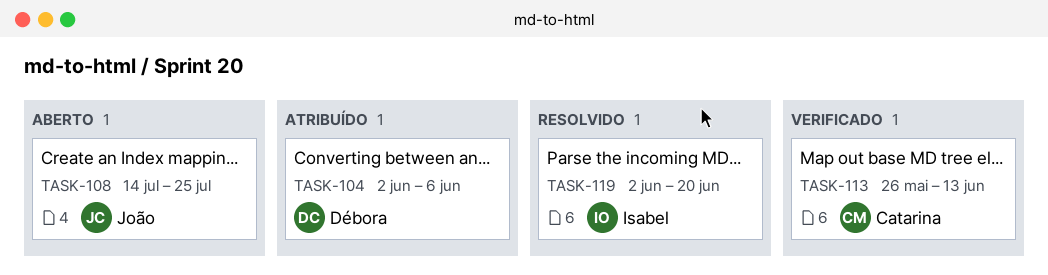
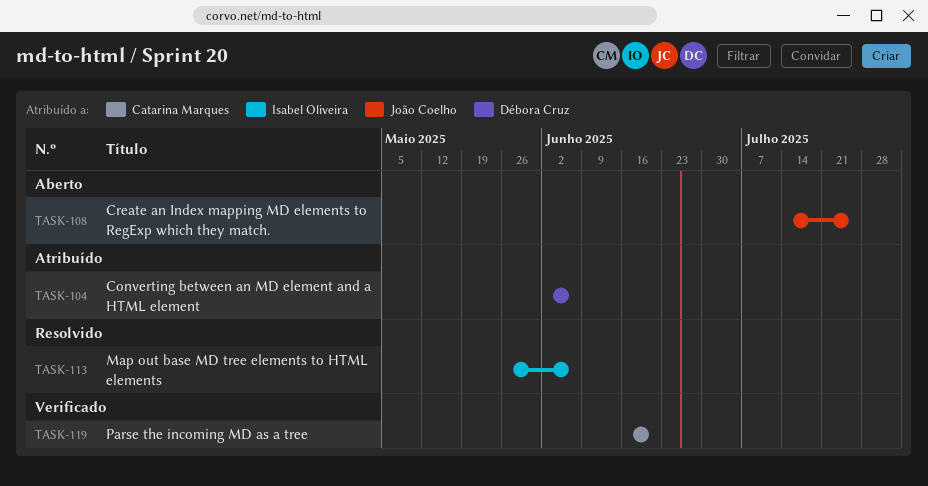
TASK-113, status: Verificado -> Resolvido
TASK-113, owner: Catarina Marques -> Isabel Oliveira
TASK-113, due: Jun 13 -> Jun 6
TASK-119, status: Resolvido -> Verificado
TASK-119, owner: Isabel Oliveira -> Catarina Marques
TASK-119, start: Jun 2 -> Jun 16

